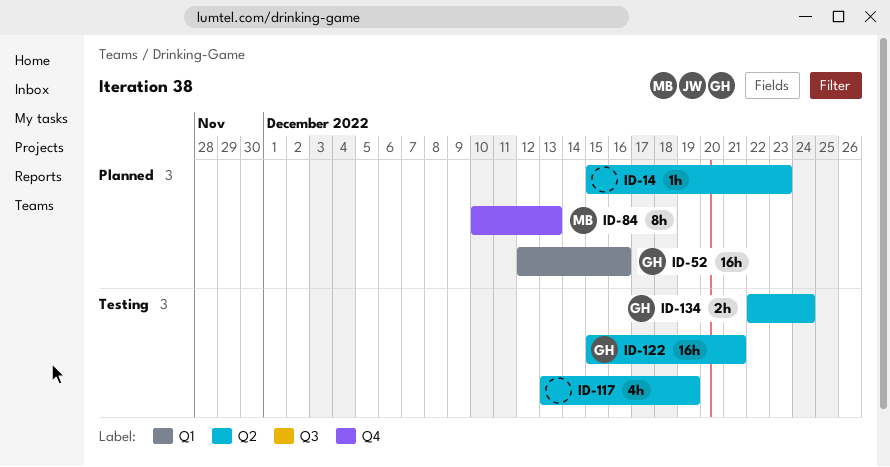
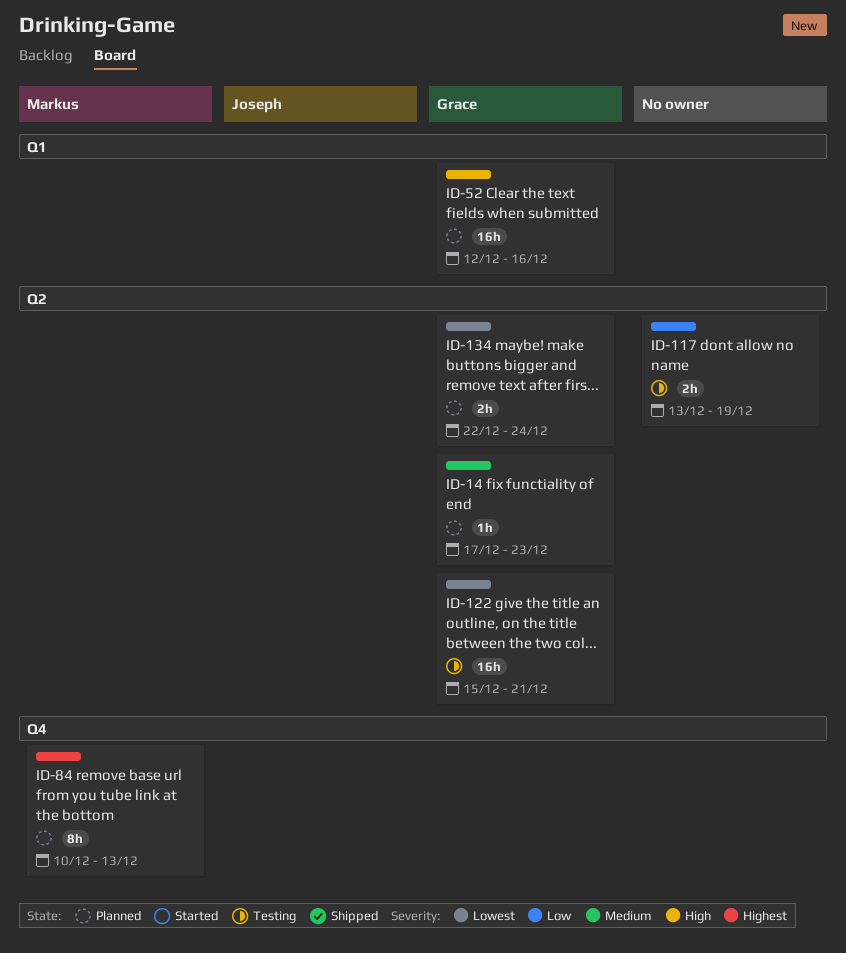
ID-14, owner: none -> Grace
ID-14, start: Dec 15 -> Dec 17
ID-117, estimate: 4h -> 2h
ID-134, status: Testing -> Planned

